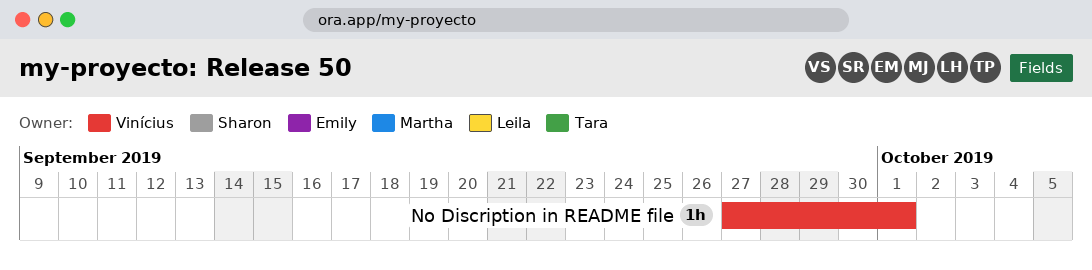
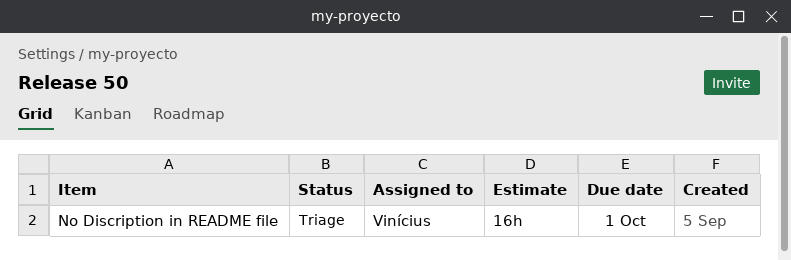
No Discription in README file, estimate: 1h -> 16h

